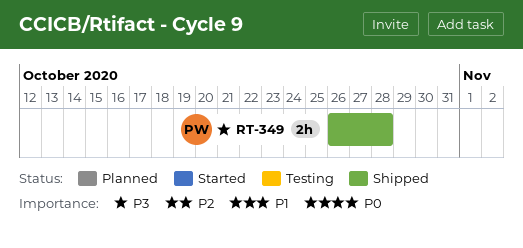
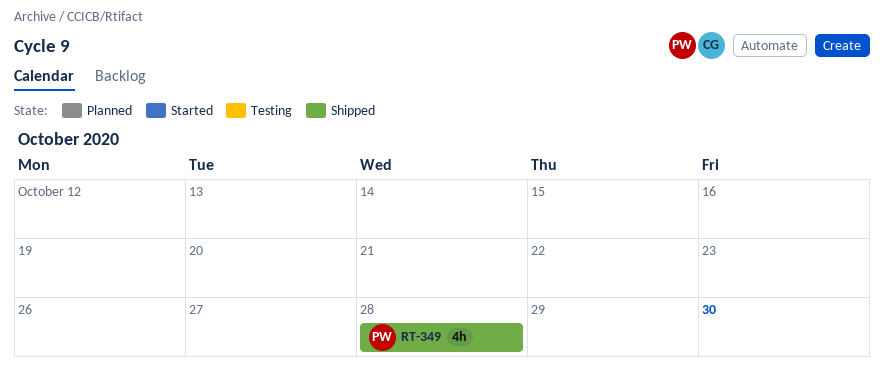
RT-349, estimate: 2h -> 4h
RT-349, start: Oct 26 -> Oct 28

